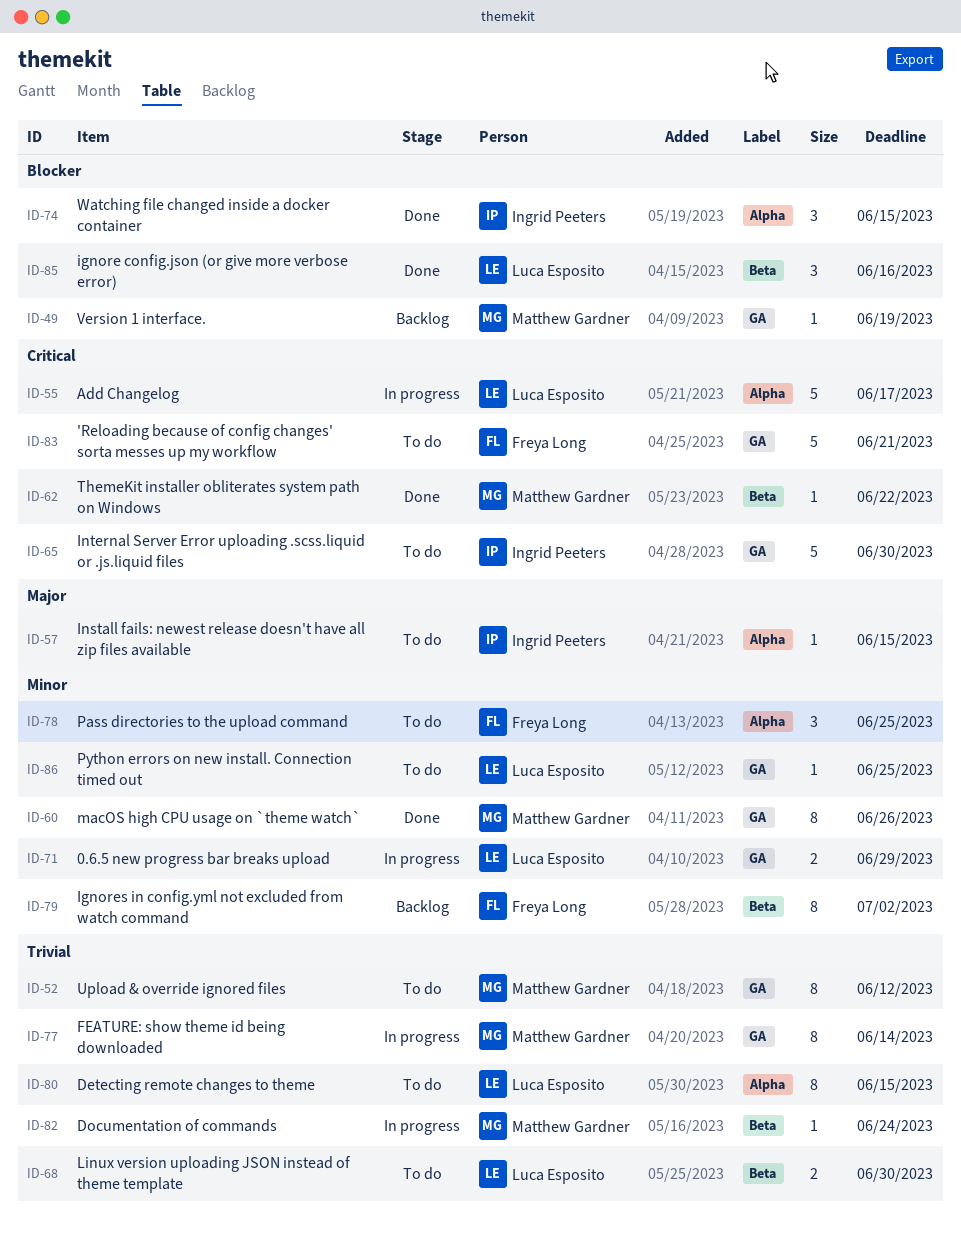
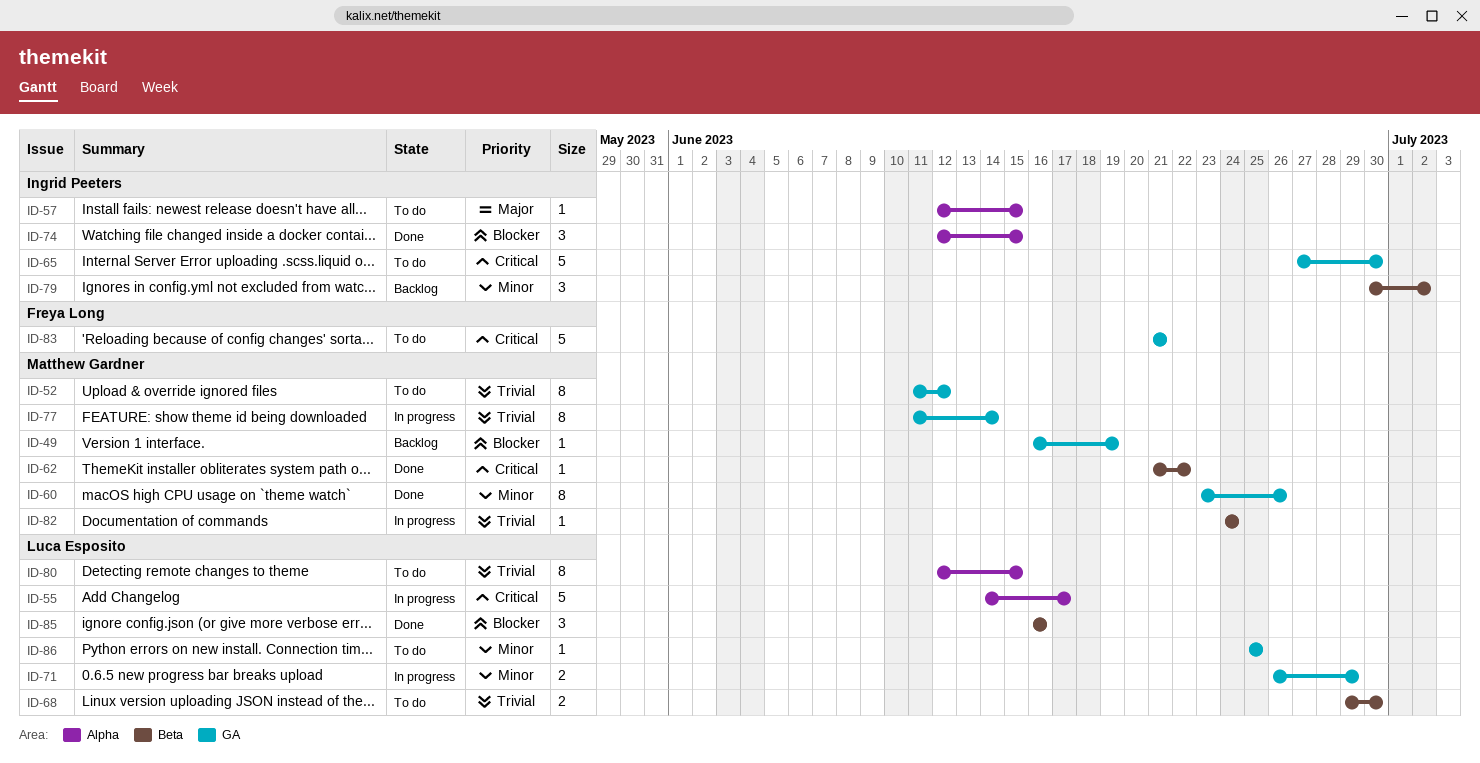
ID-78: present -> none
ID-79, owner: Freya Long -> Ingrid Peeters
ID-79, estimate: 8 -> 3

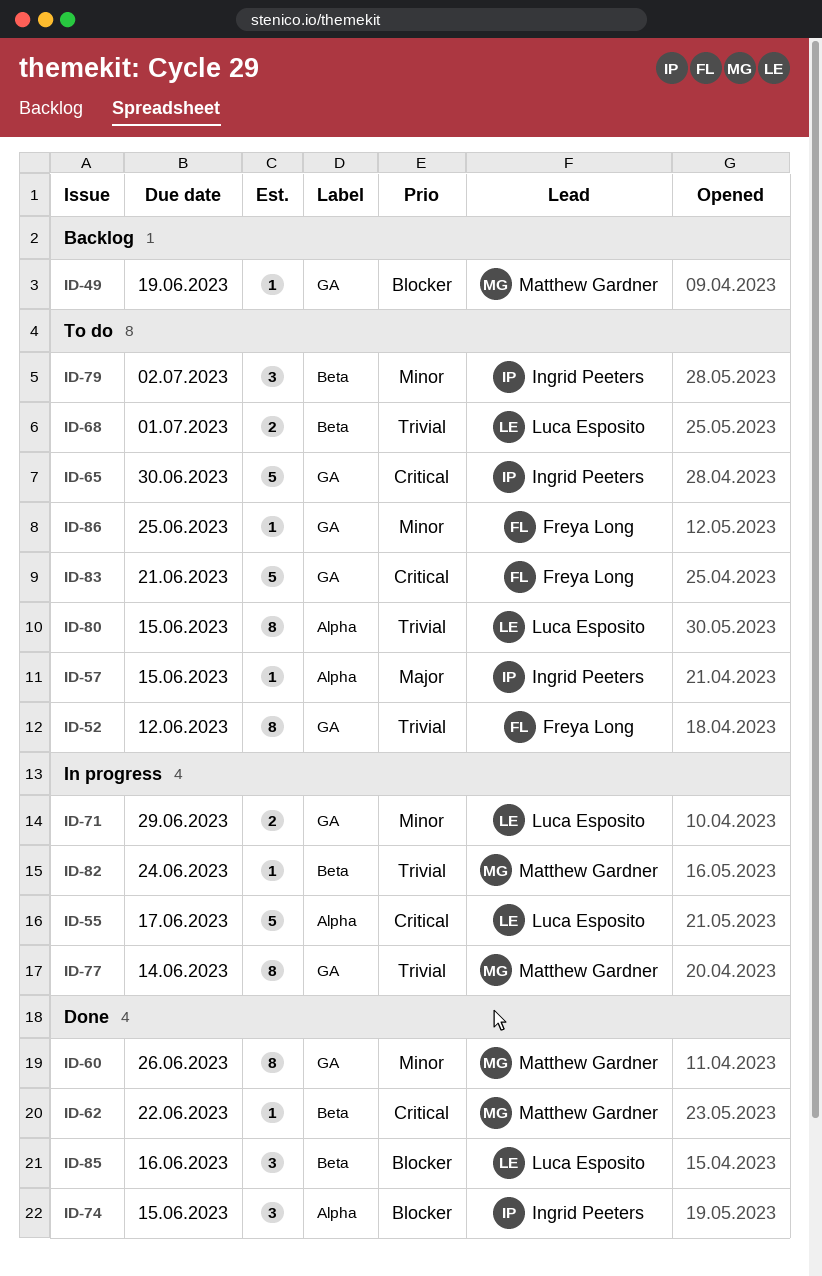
ID-52, owner: Matthew Gardner -> Freya Long
ID-68, due: Jun 30 -> Jul 1
ID-79, status: Backlog -> To do
ID-86, owner: Luca Esposito -> Freya Long

